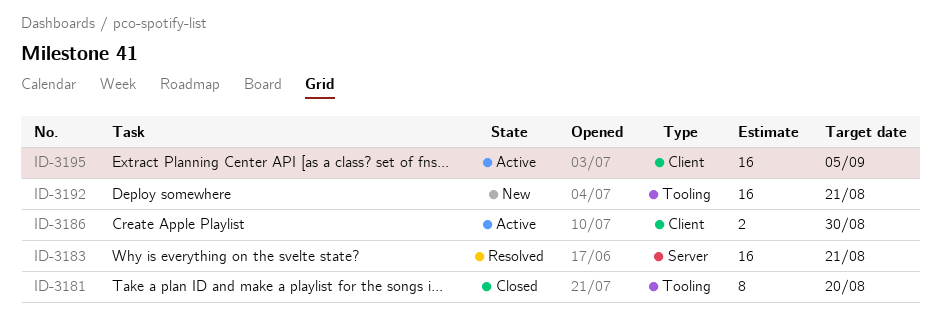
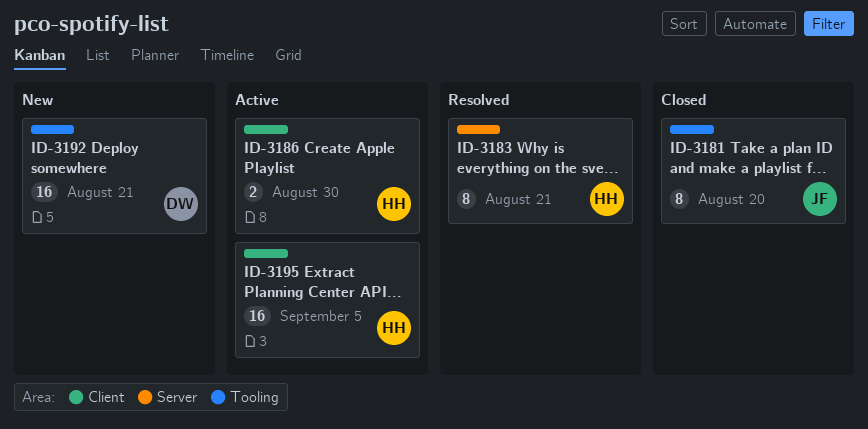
ID-3183, estimate: 16 -> 8

